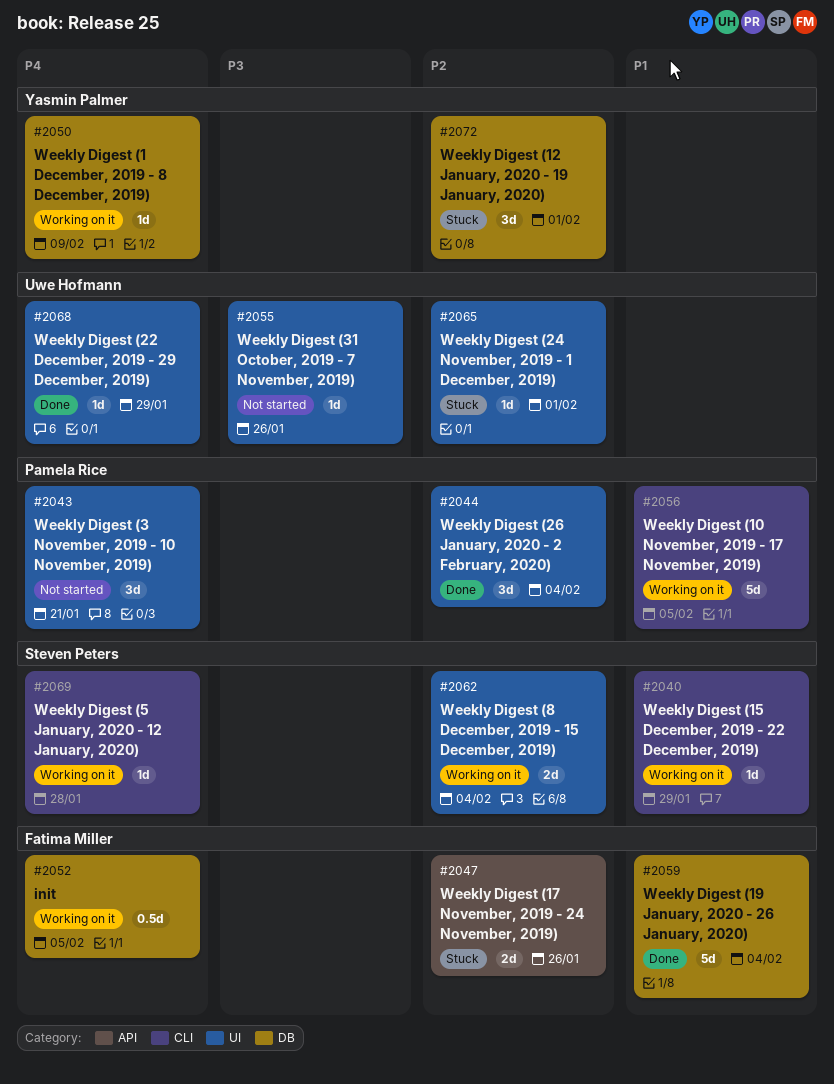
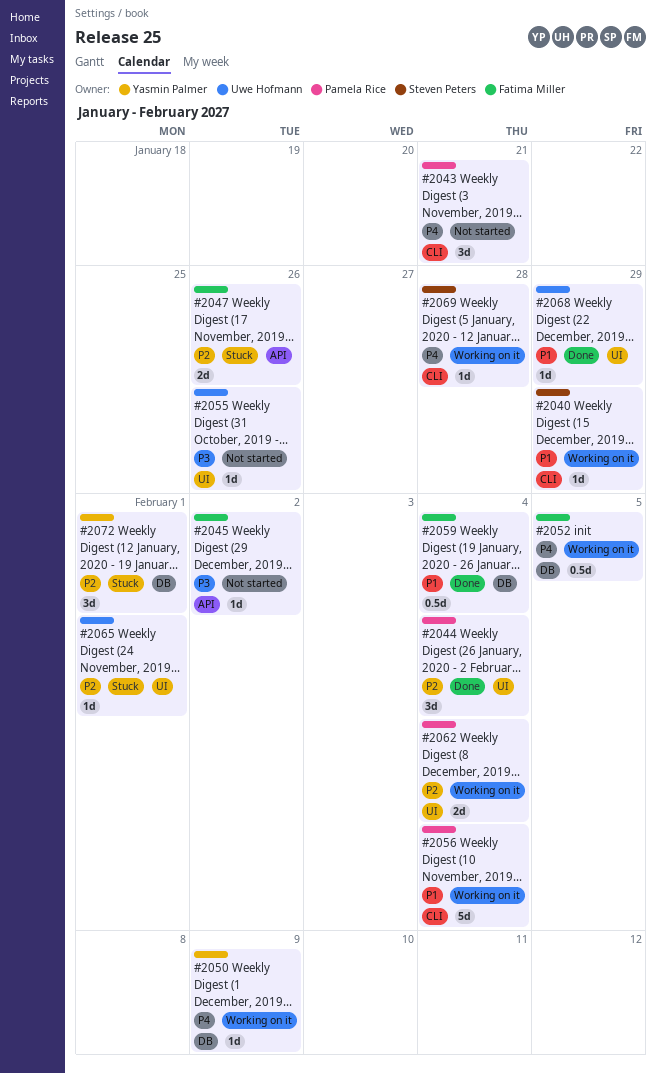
#2043, label: UI -> CLI
#2045: none -> present
#2056, due: Feb 5 -> Feb 4
#2059, estimate: 5d -> 0.5d
#2062, owner: Steven Peters -> Pamela Rice
#2068, priority: P4 -> P1

